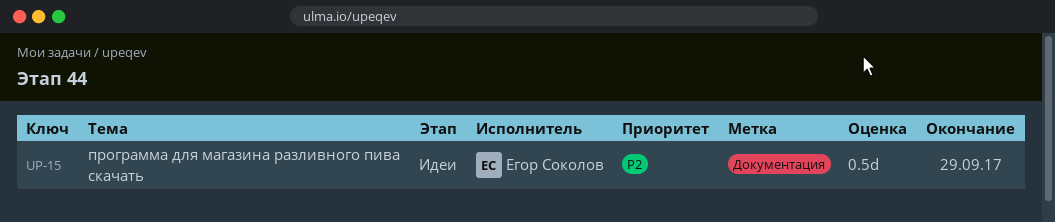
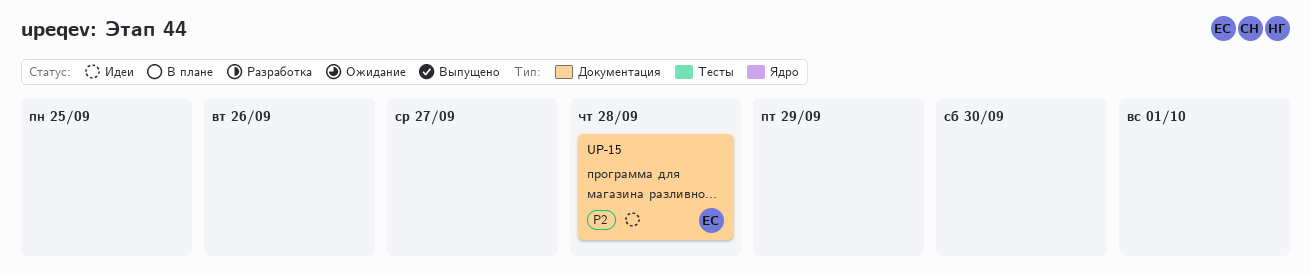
UP-15, due: Sep 29 -> Sep 28

